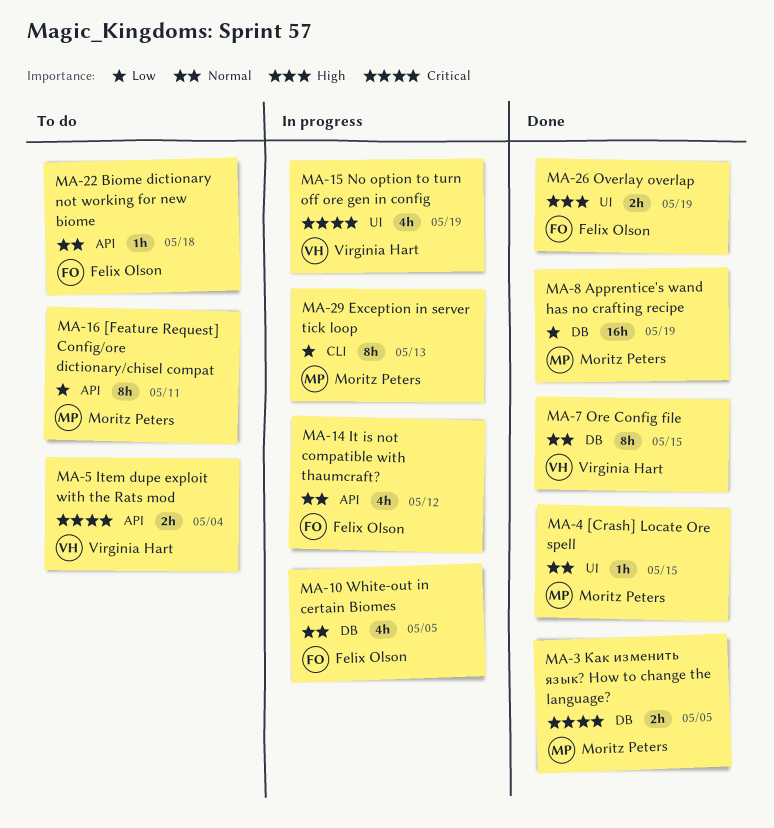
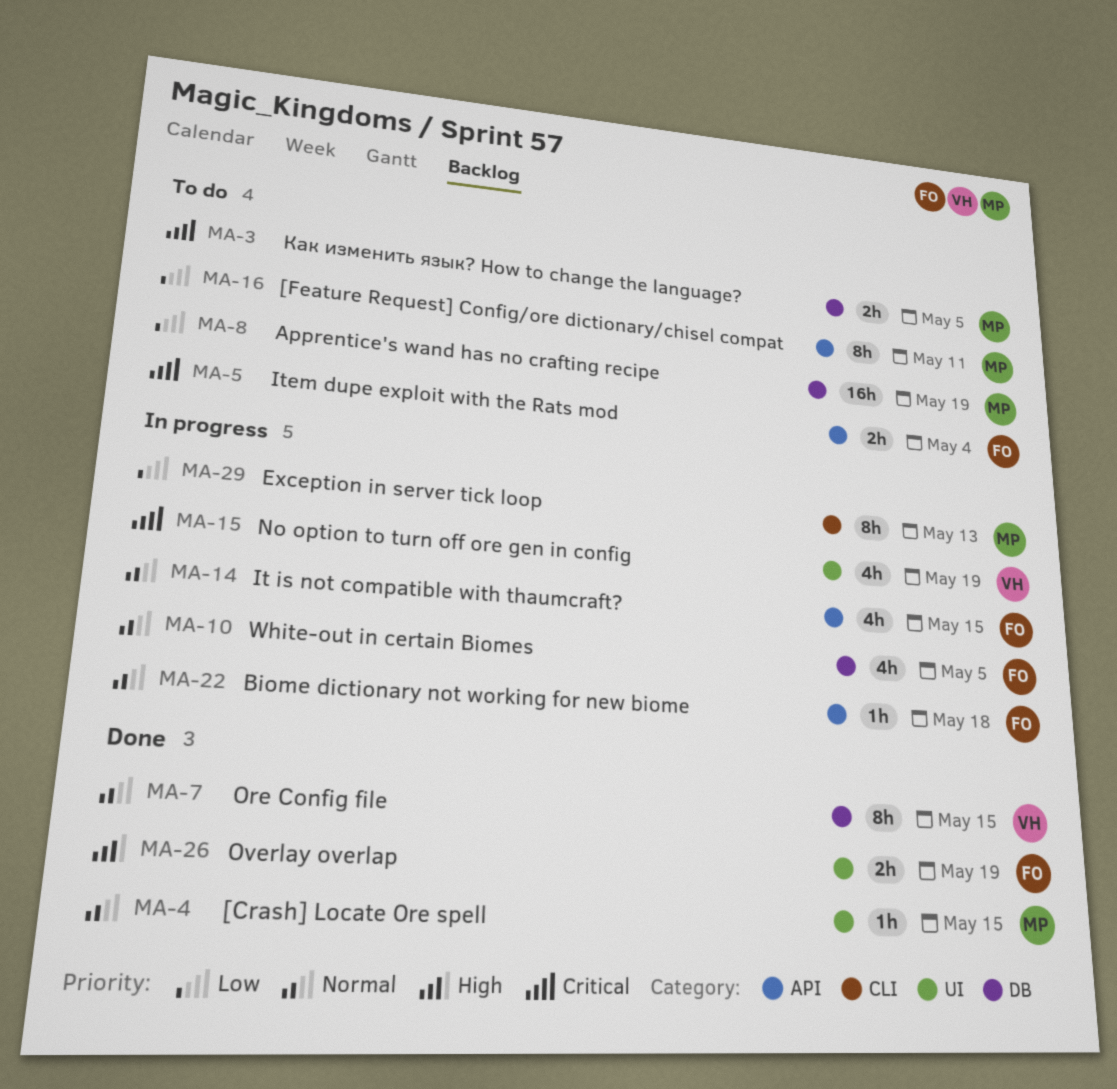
MA-3, status: Done -> To do
MA-5, owner: Virginia Hart -> Felix Olson
MA-8, status: Done -> To do
MA-14, due: May 12 -> May 15
MA-22, status: To do -> In progress

